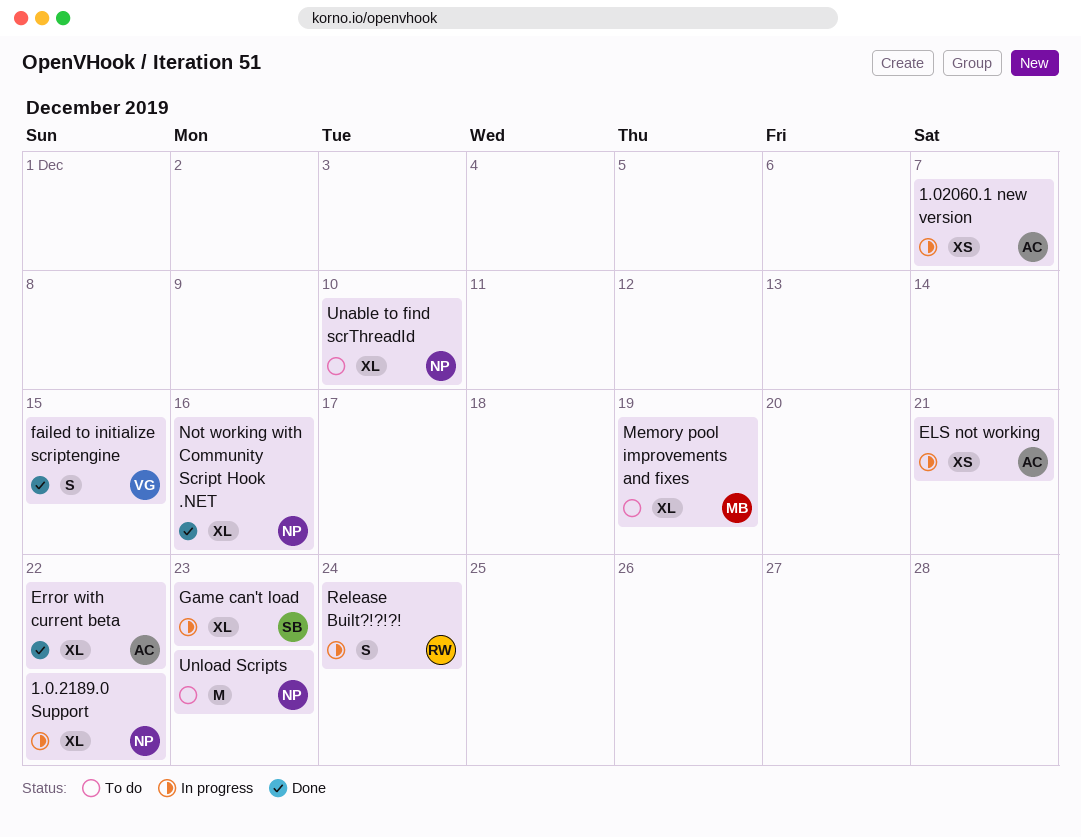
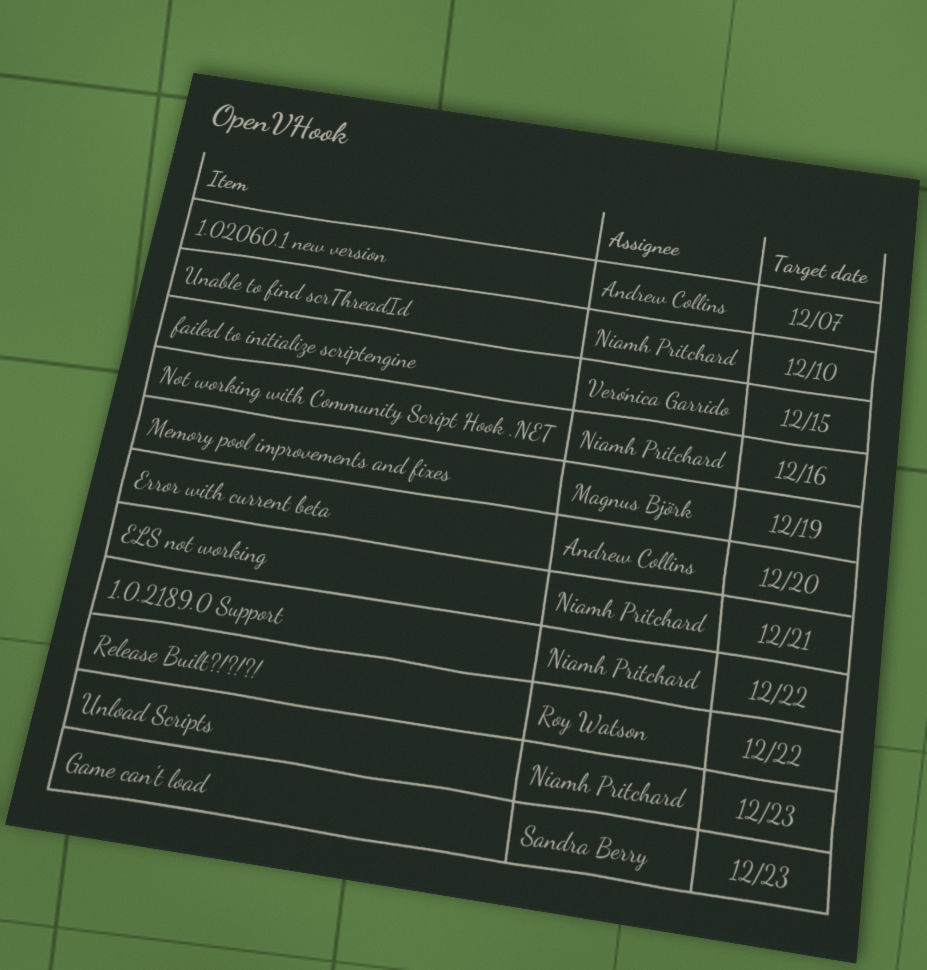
ELS not working, owner: Andrew Collins -> Niamh Pritchard
Error with current beta, due: Dec 22 -> Dec 20
Release Built?!?!?!, due: Dec 24 -> Dec 22

